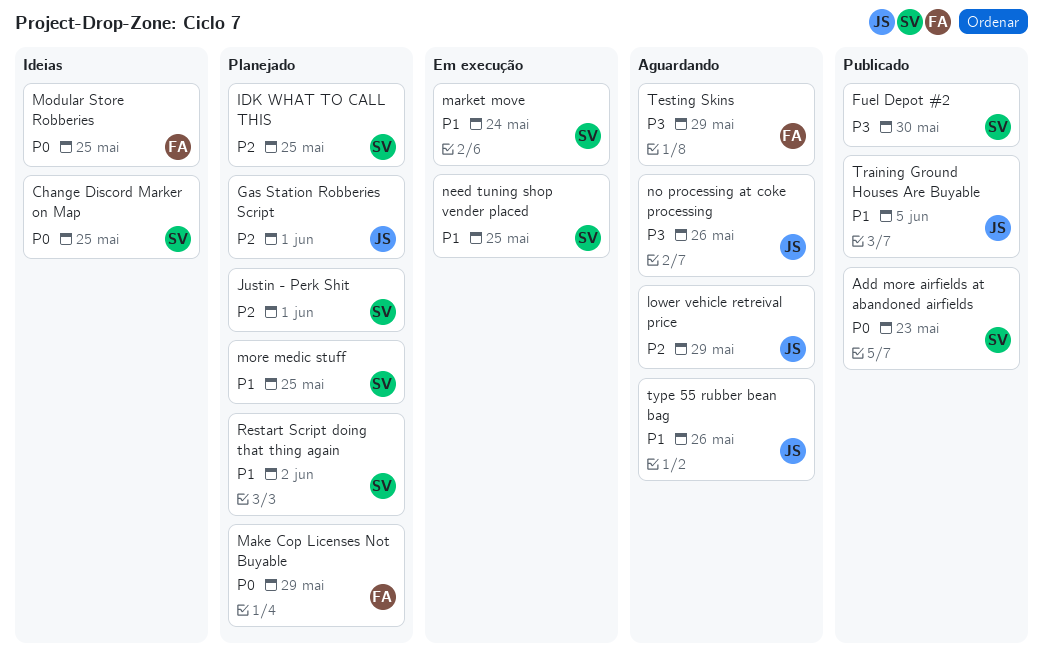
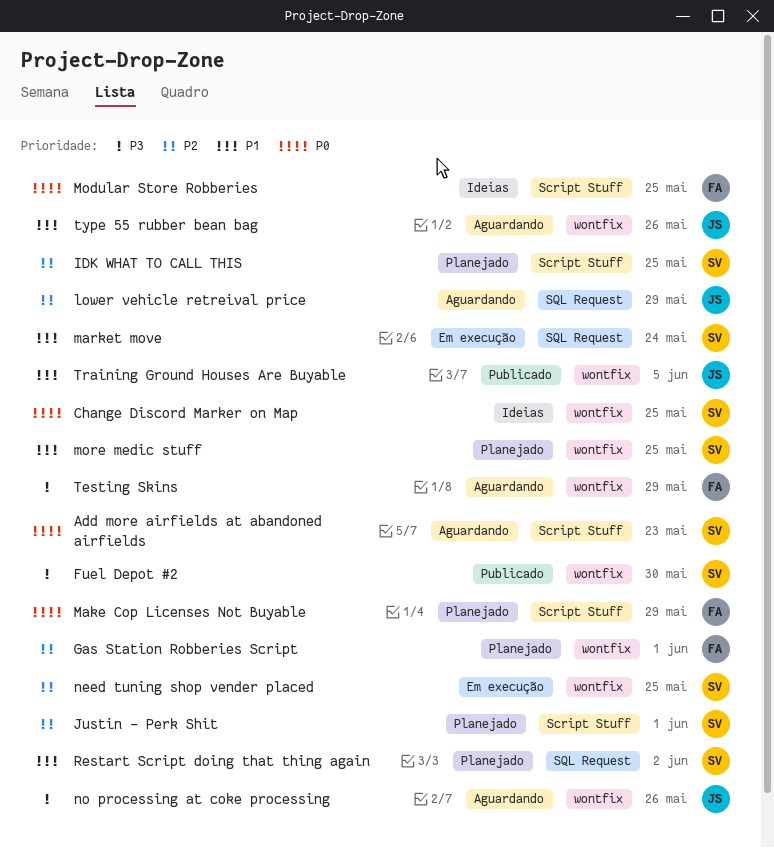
Add more airfields at abandoned airfields, status: Publicado -> Aguardando
Gas Station Robberies Script, owner: JS -> FA
need tuning shop vender placed, priority: P1 -> P2

